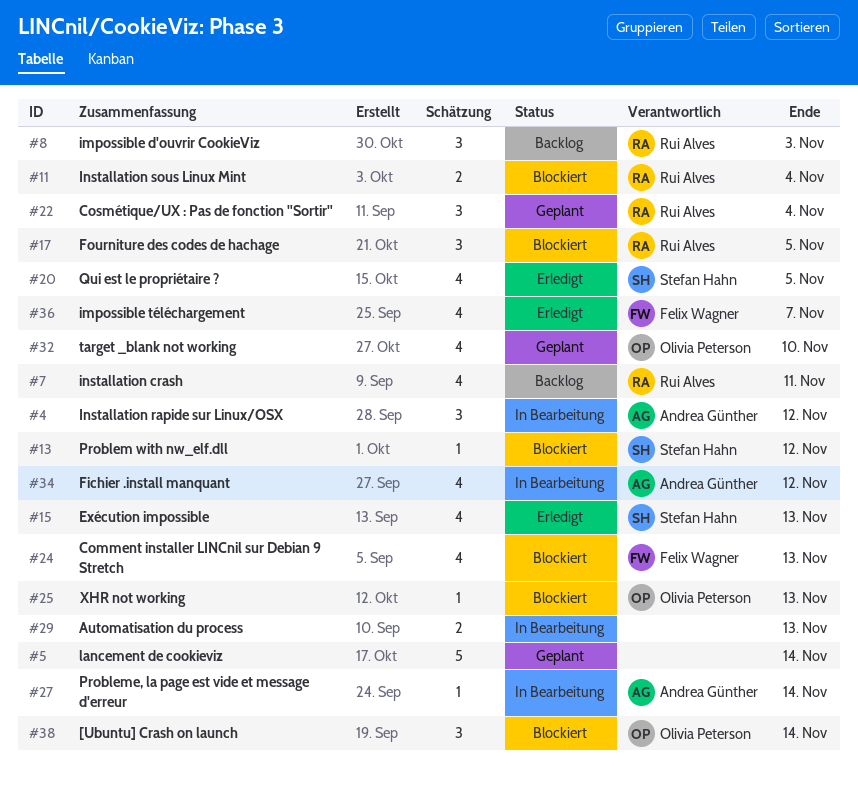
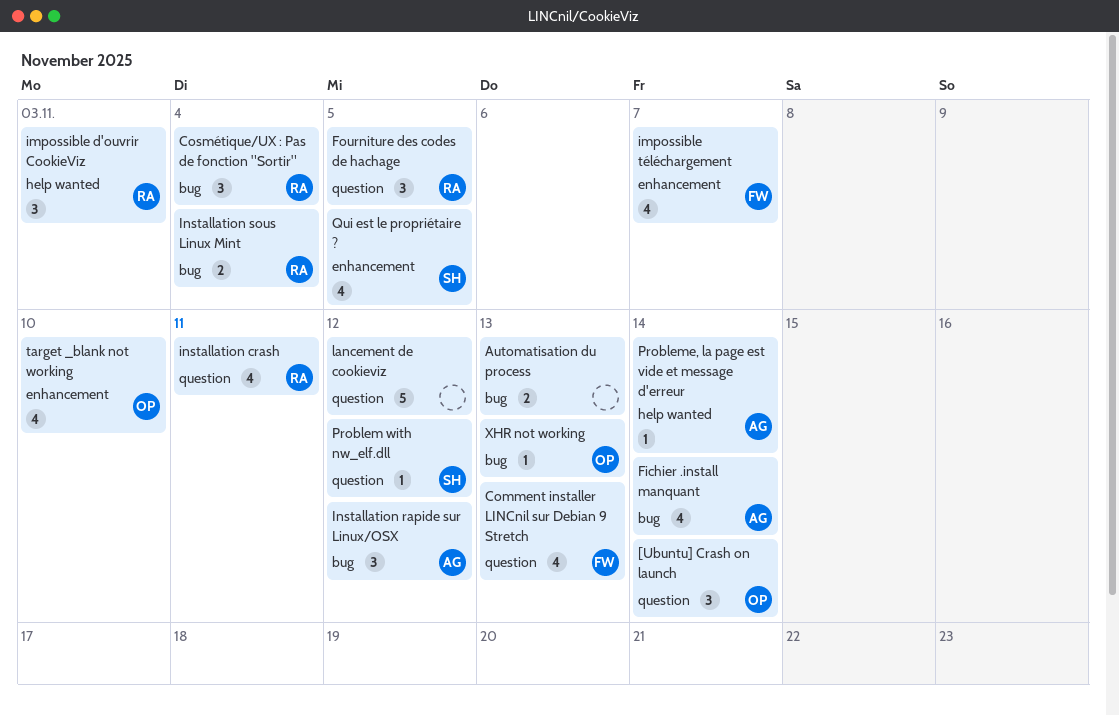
Exécution impossible: present -> none
Fichier .install manquant, due: Nov 12 -> Nov 14
lancement de cookieviz, due: Nov 14 -> Nov 12

